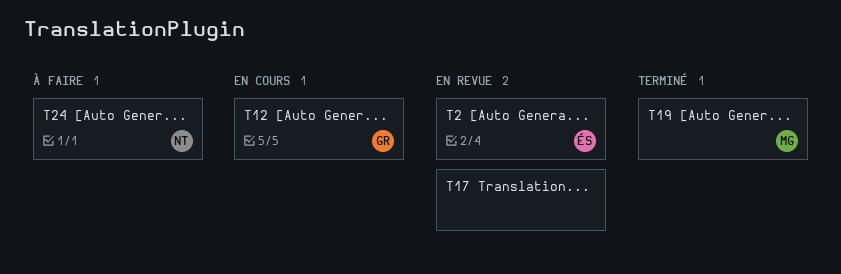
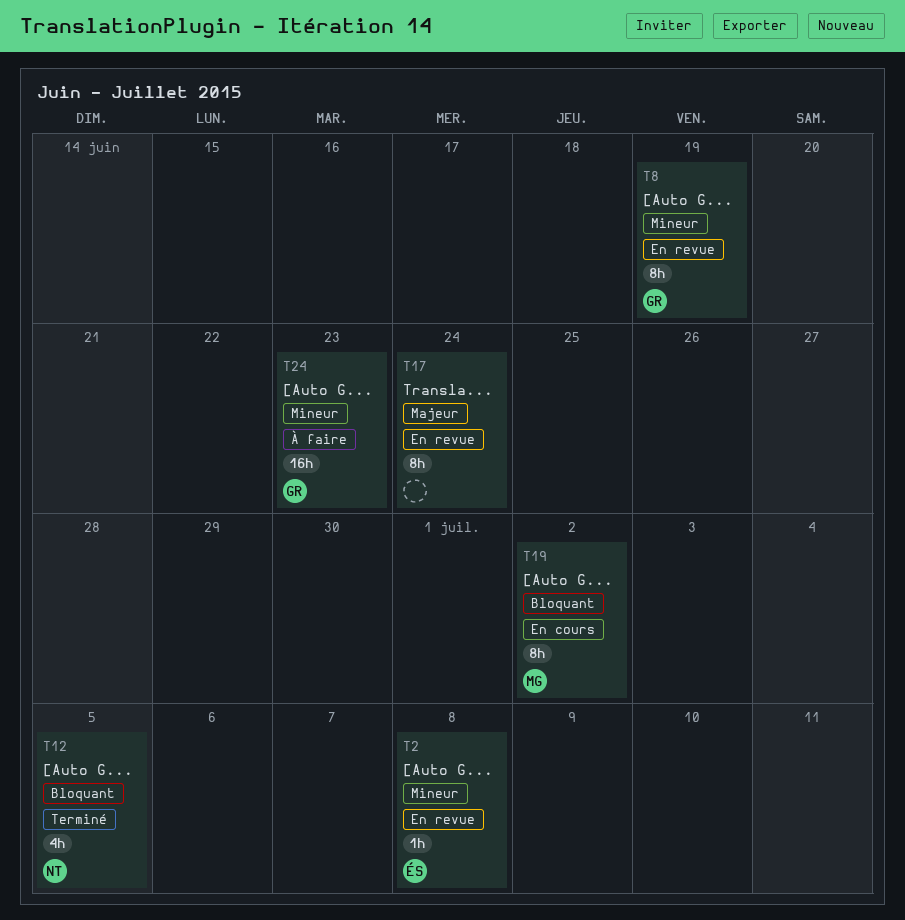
T8: none -> present
T12, status: En cours -> Terminé
T12, owner: GR -> NT
T19, status: Terminé -> En cours
T24, owner: NT -> GR

